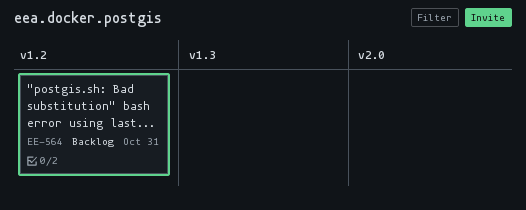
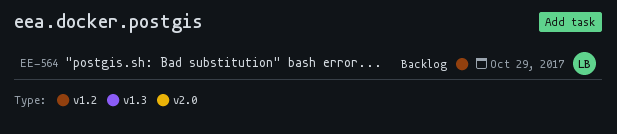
EE-564, due: Oct 31 -> Oct 29

